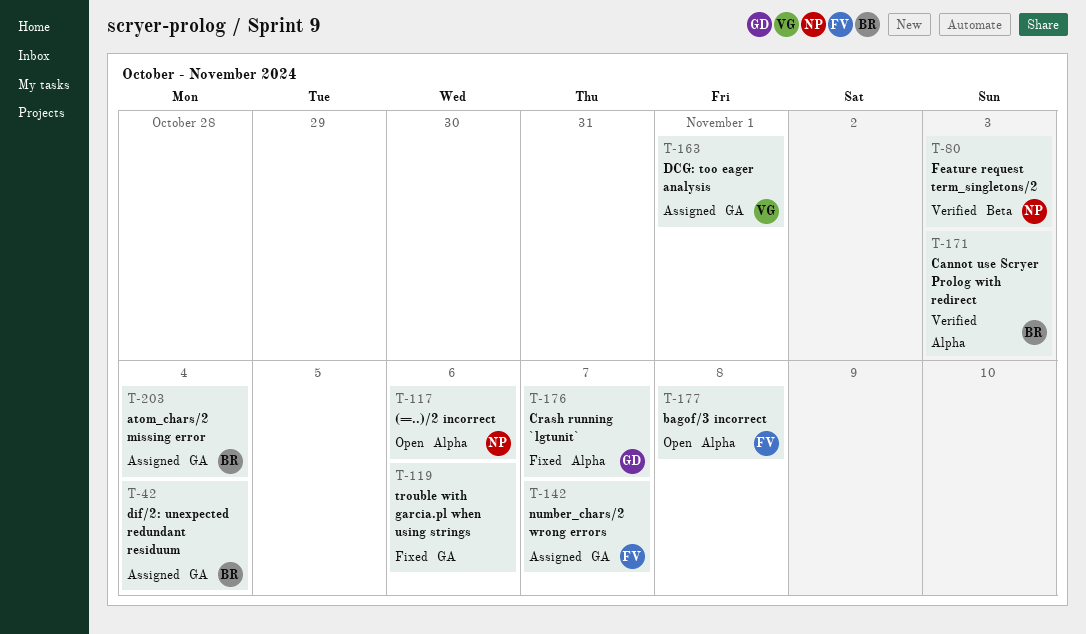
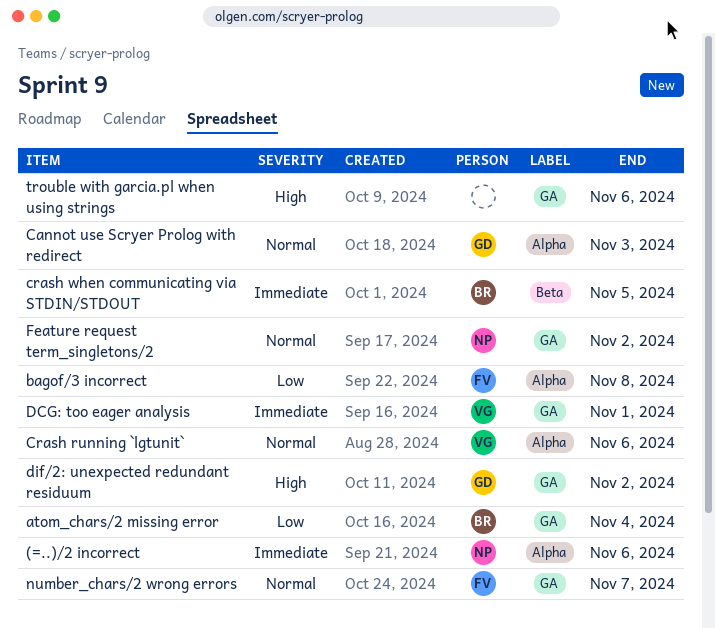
Cannot use Scryer Prolog with redirect, owner: BR -> GD
Crash running `lgtunit`, owner: GD -> VG
Crash running `lgtunit`, due: Nov 7 -> Nov 6
crash when communicating via STDIN/STDOUT: none -> present
dif/2: unexpected redundant residuum, owner: BR -> GD
dif/2: unexpected redundant residuum, due: Nov 4 -> Nov 2
Feature request term_singletons/2, label: Beta -> GA
Feature request term_singletons/2, due: Nov 3 -> Nov 2

